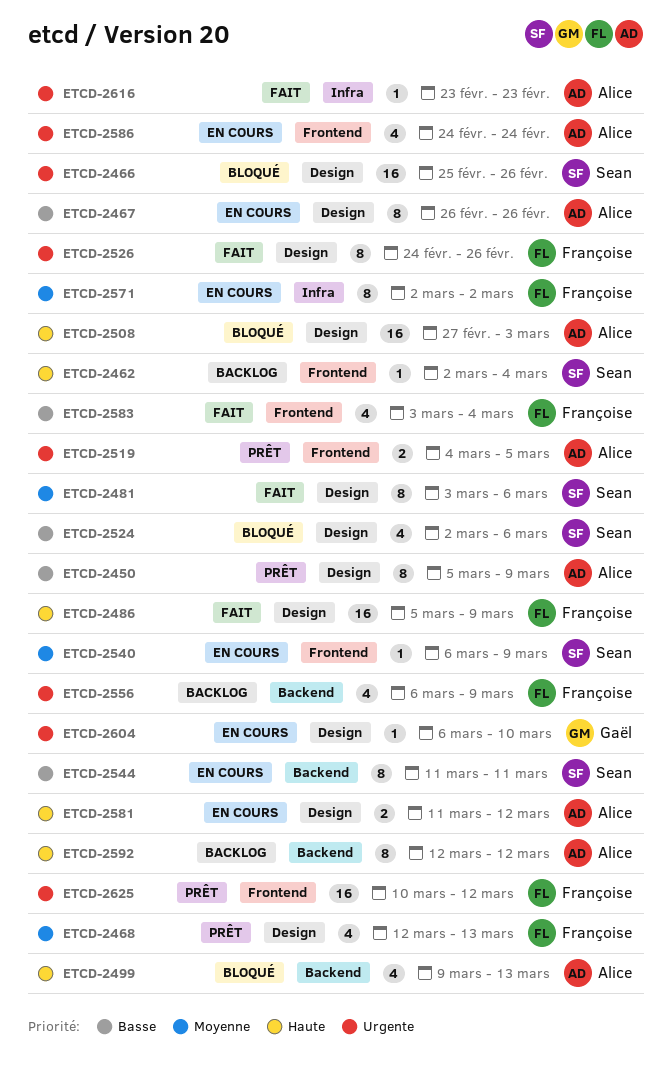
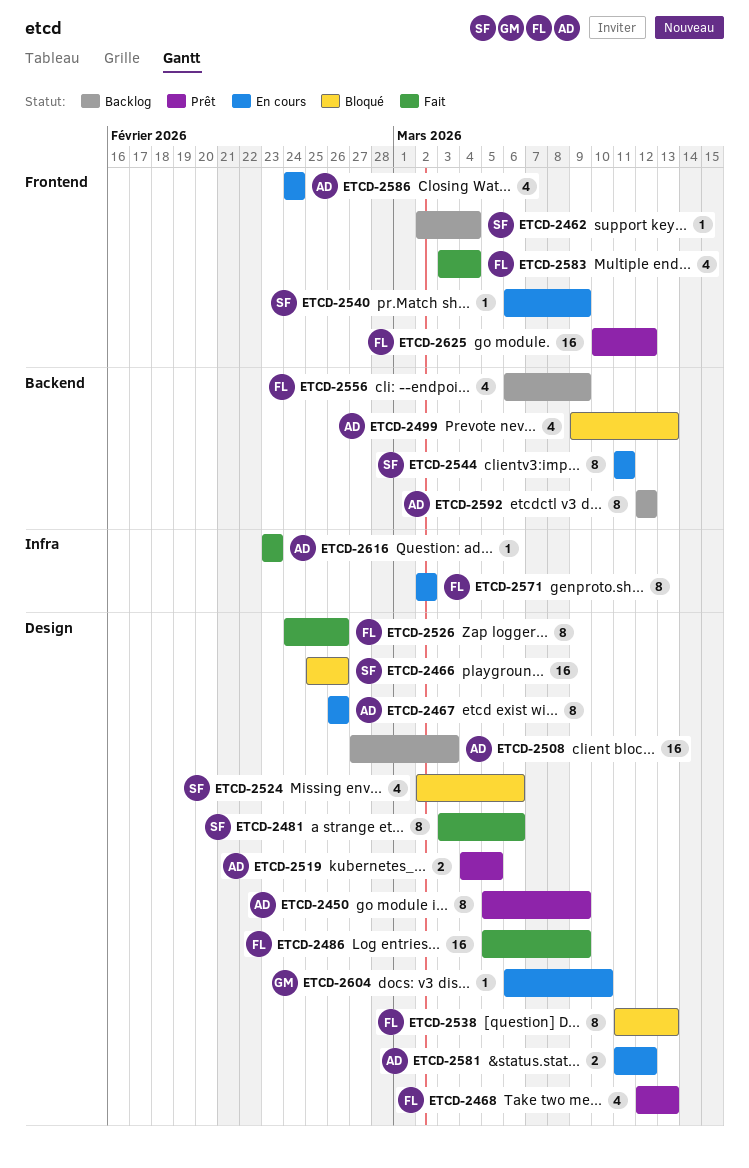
ETCD-2508, status: Bloqué -> Backlog
ETCD-2519, label: Frontend -> Design
ETCD-2538: none -> present

